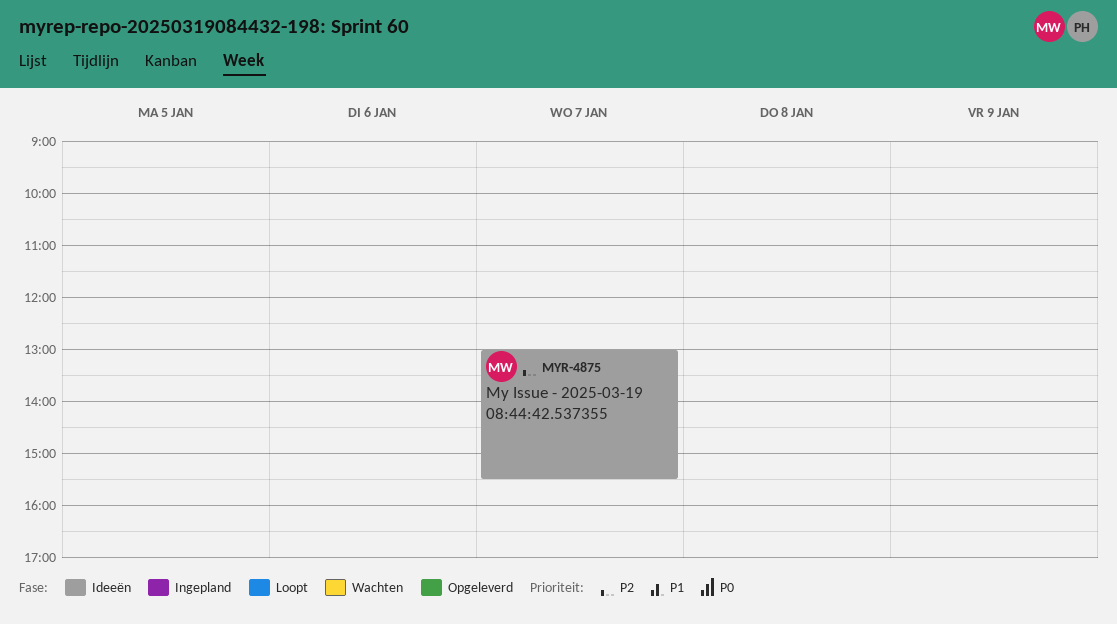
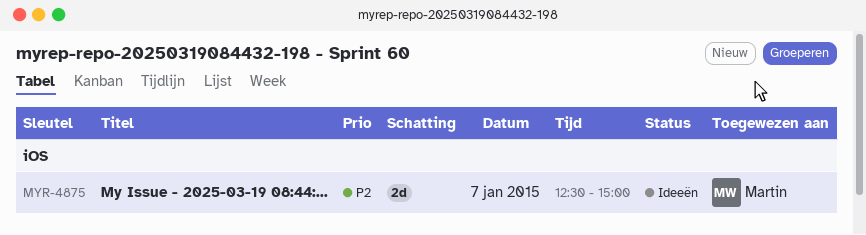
MYR-4875, begins: 13:00 -> 12:30
MYR-4875, ends: 15:30 -> 15:00

